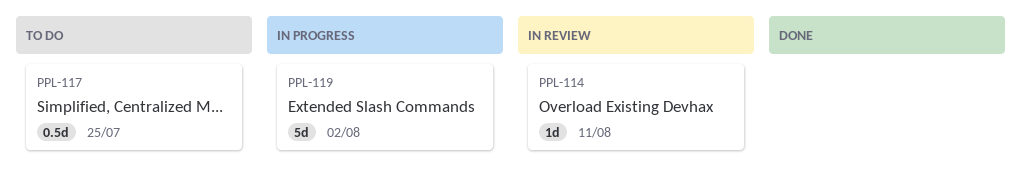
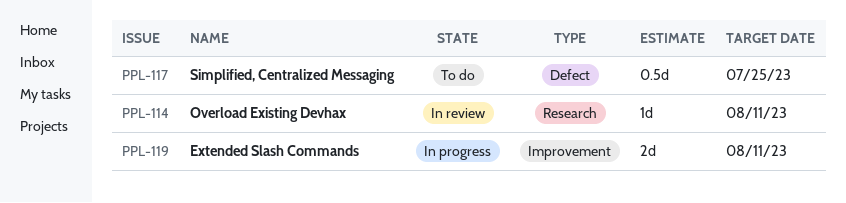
PPL-119, estimate: 5d -> 2d
PPL-119, due: Aug 2 -> Aug 11

